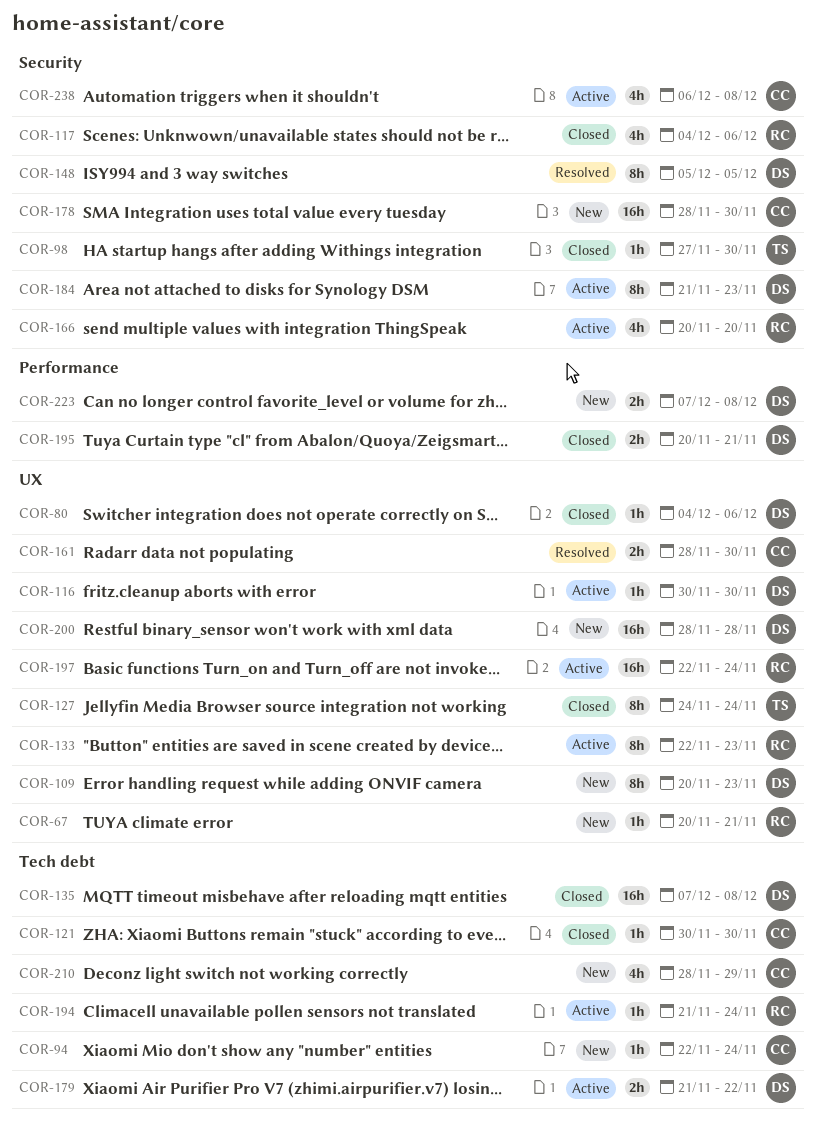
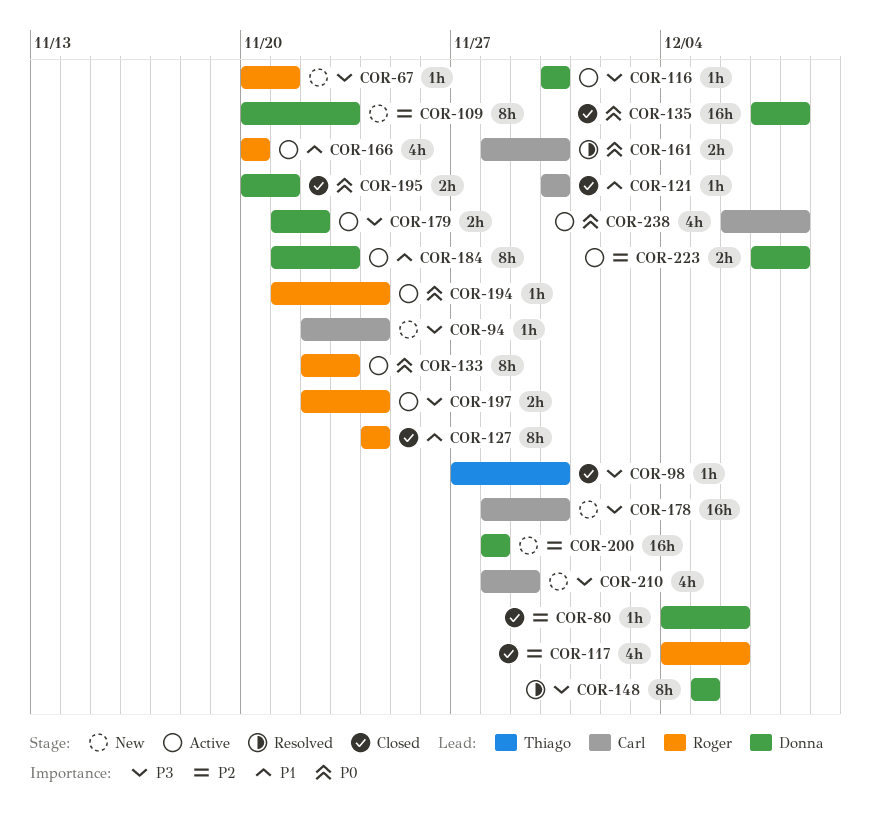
COR-127, owner: Thiago -> Roger
COR-197, estimate: 16h -> 2h
COR-223, status: New -> Active

